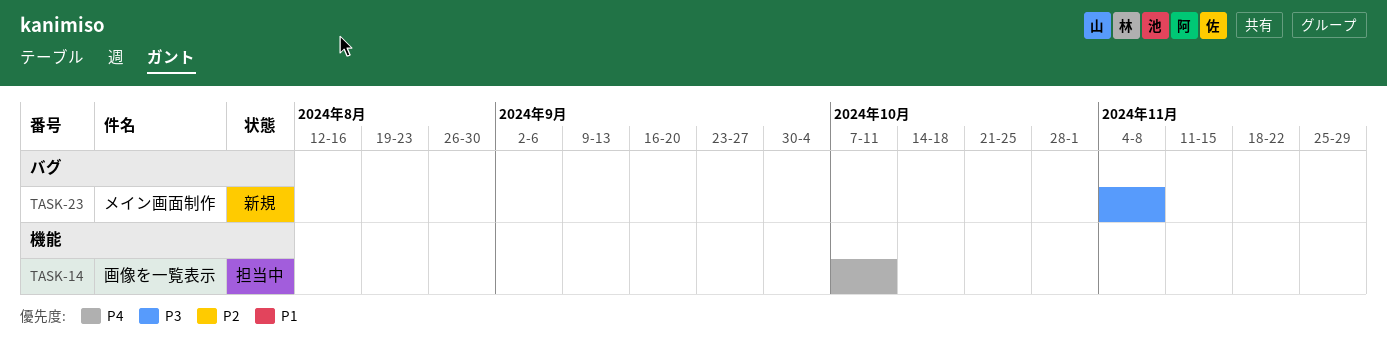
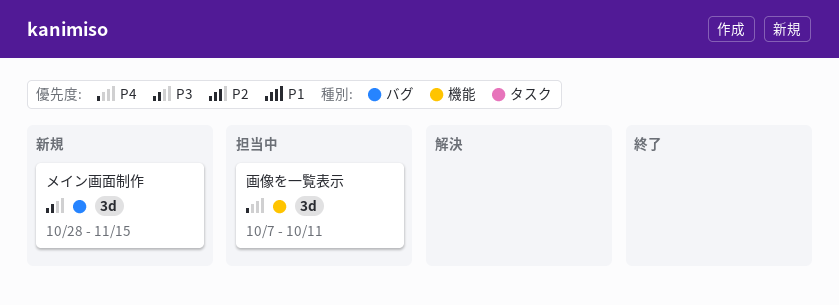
メイン画面制作, start: Nov 4 -> Oct 28
メイン画面制作, due: Nov 8 -> Nov 15

